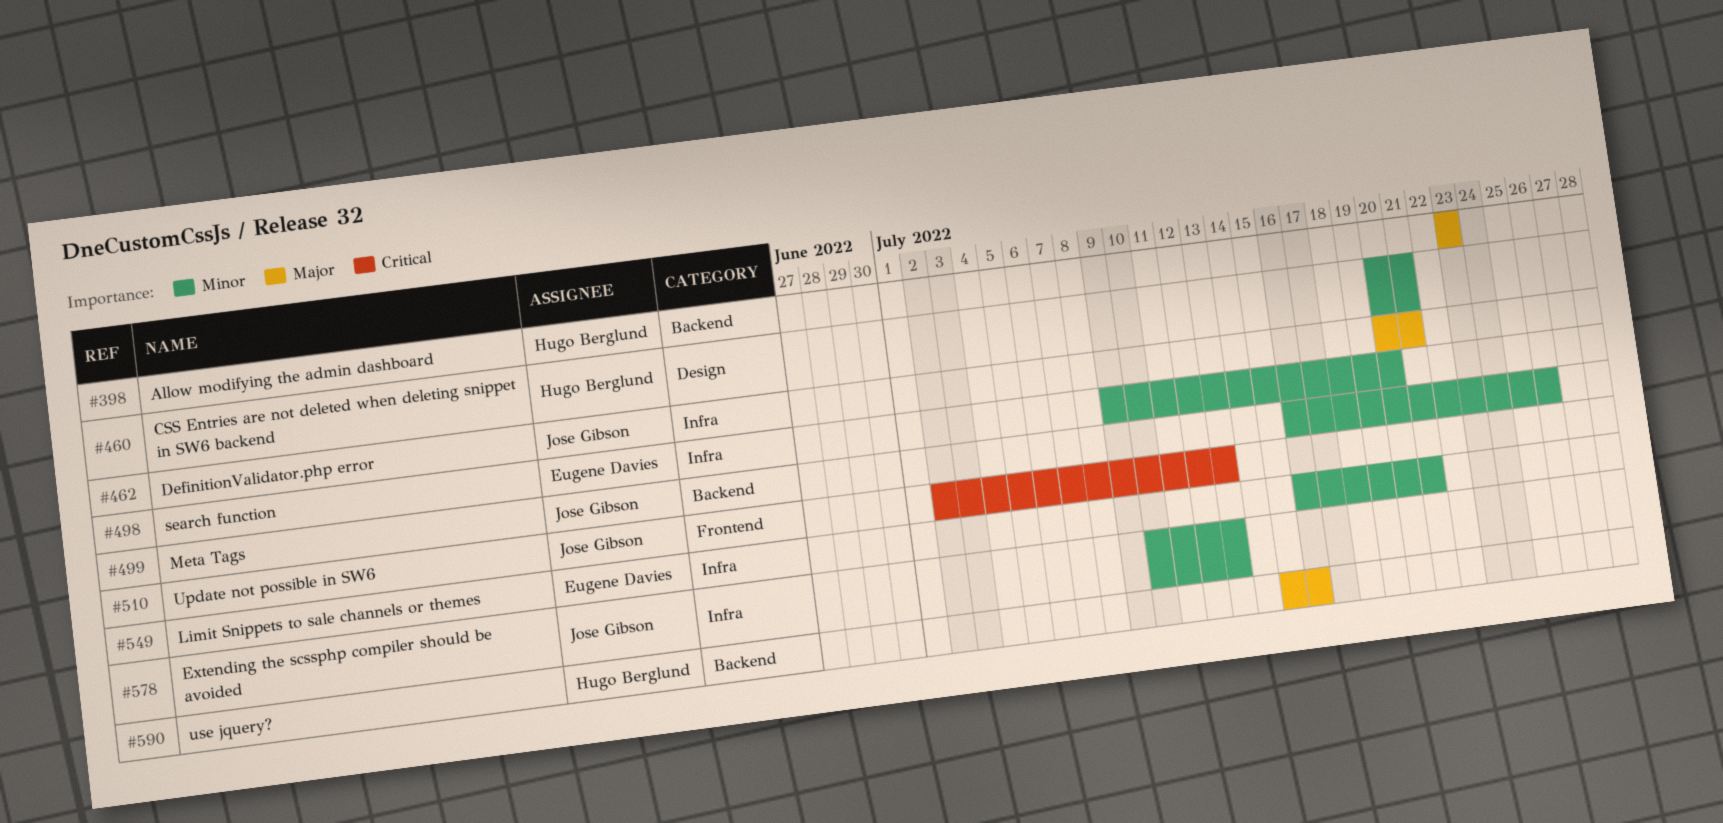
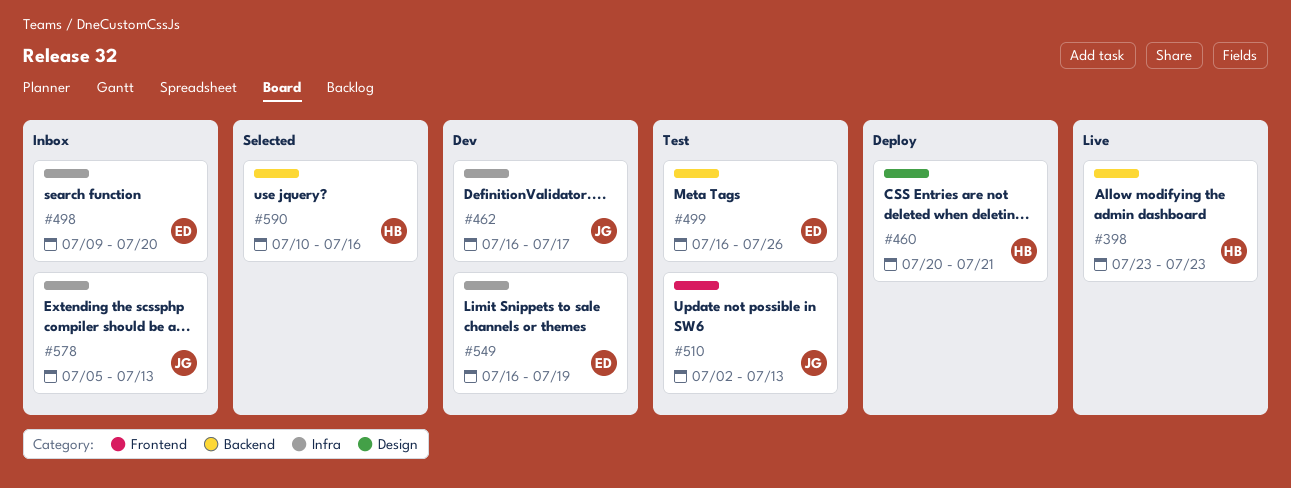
#462, start: Jul 20 -> Jul 16
#462, due: Jul 21 -> Jul 17
#499, owner: Jose Gibson -> Eugene Davies
#549, due: Jul 21 -> Jul 19
#578, start: Jul 10 -> Jul 5
#590, start: Jul 15 -> Jul 10

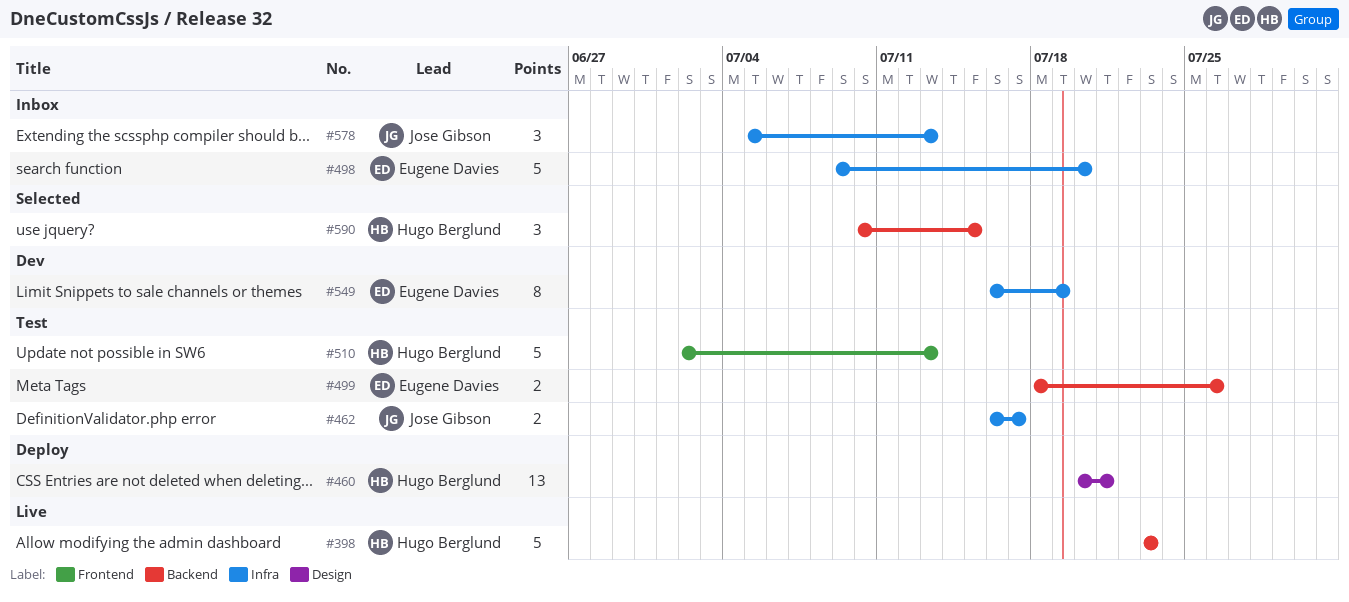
#462, status: Dev -> Test
#499, start: Jul 16 -> Jul 18
#510, owner: Jose Gibson -> Hugo Berglund
#590, due: Jul 16 -> Jul 15

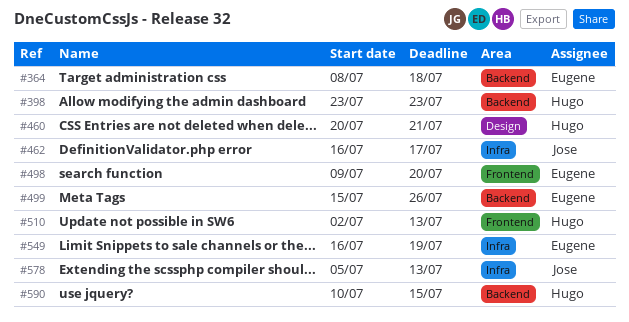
#364: none -> present
#498, label: Infra -> Frontend
#499, start: Jul 18 -> Jul 15

